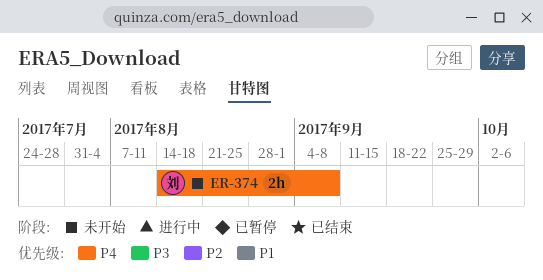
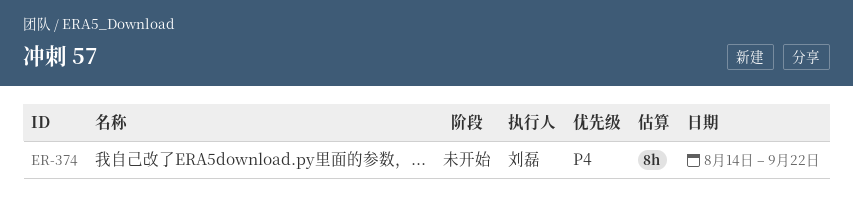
ER-374, estimate: 2h -> 8h
ER-374, due: Sep 8 -> Sep 22

